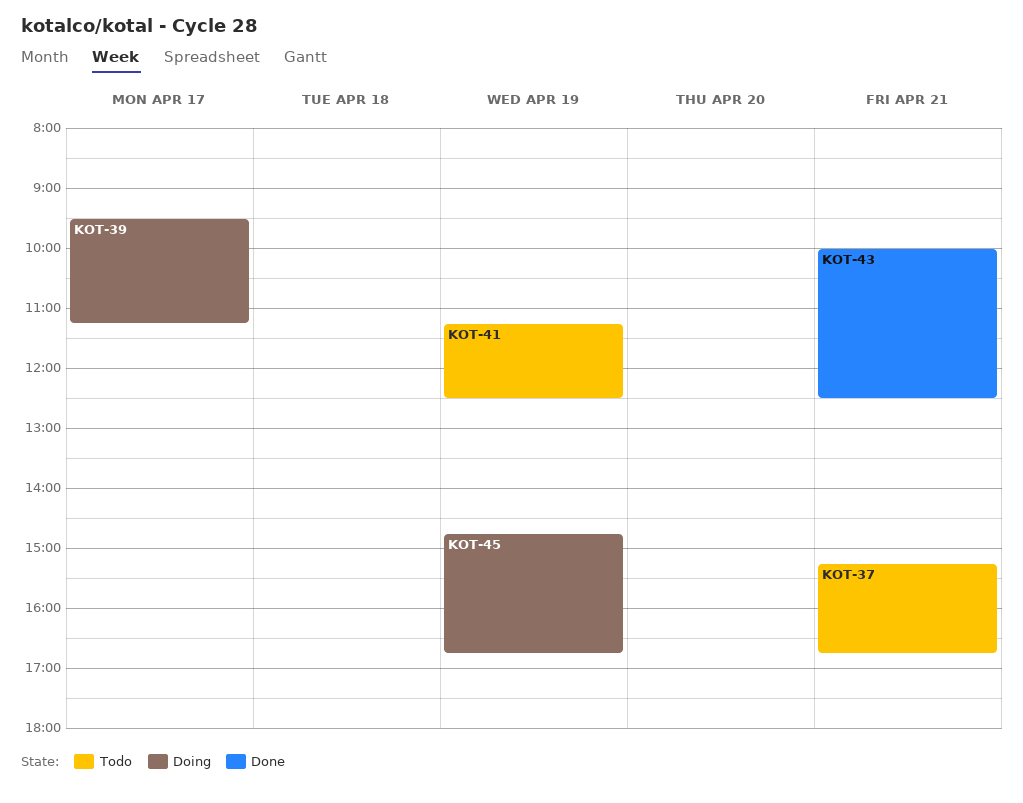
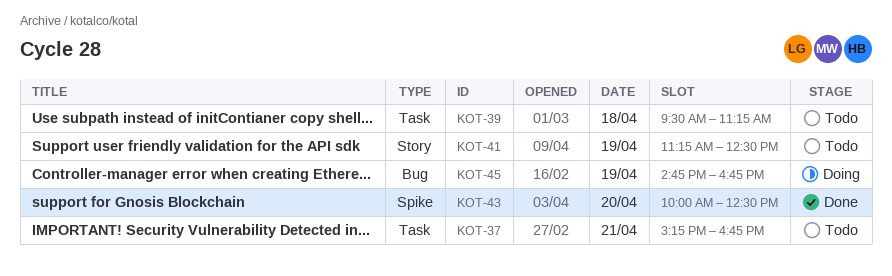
KOT-39, status: Doing -> Todo
KOT-39, day: Apr 17 -> Apr 18
KOT-43, day: Apr 21 -> Apr 20

